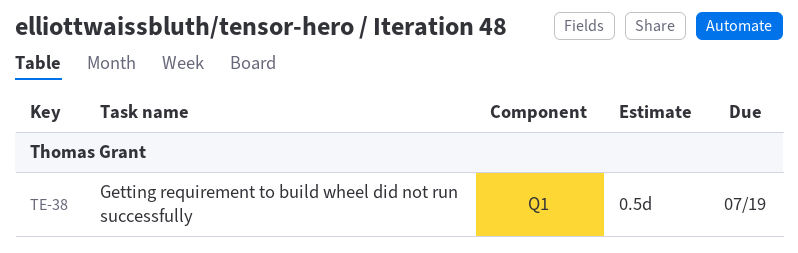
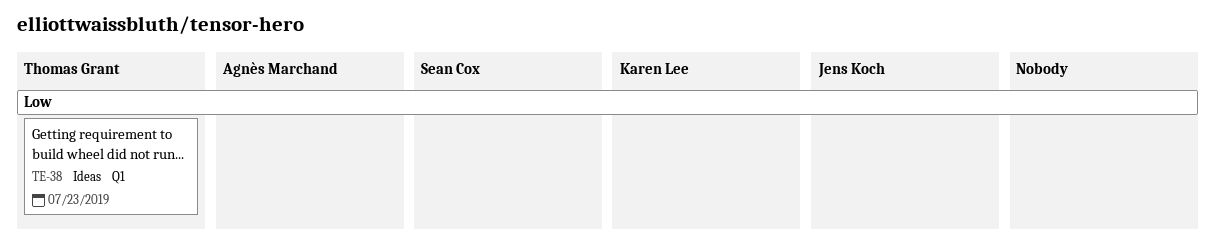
TE-38, due: Jul 19 -> Jul 23

